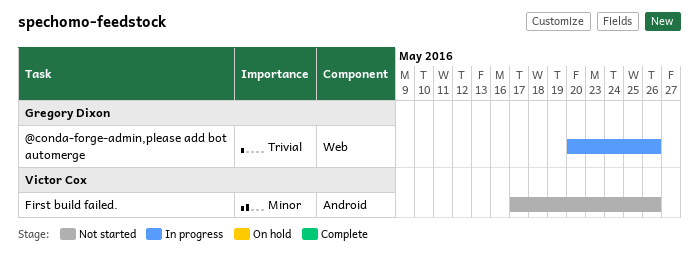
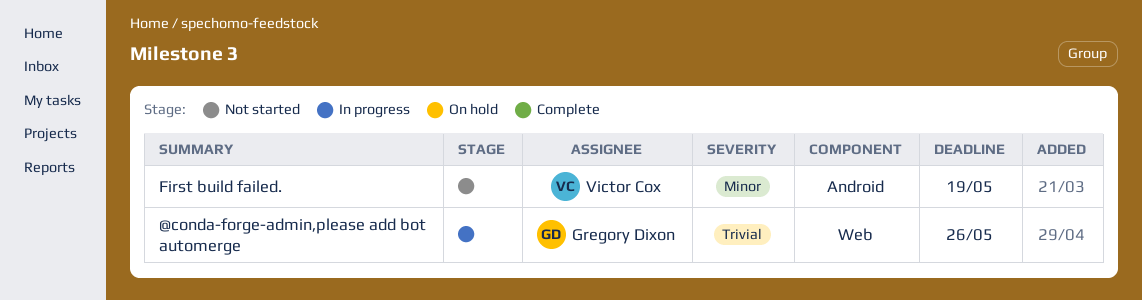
First build failed., due: May 26 -> May 19

